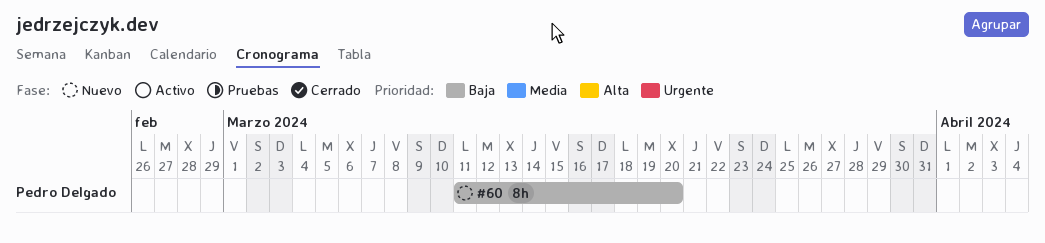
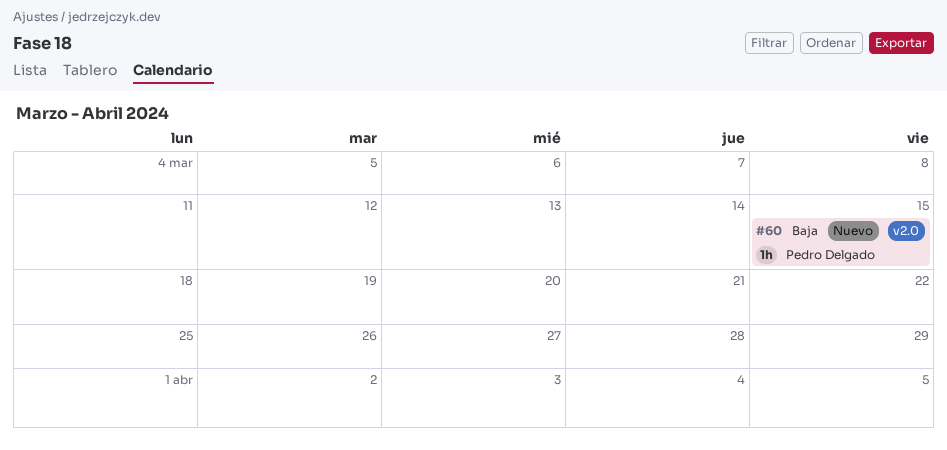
#60, estimate: 8h -> 1h
#60, due: Mar 20 -> Mar 15

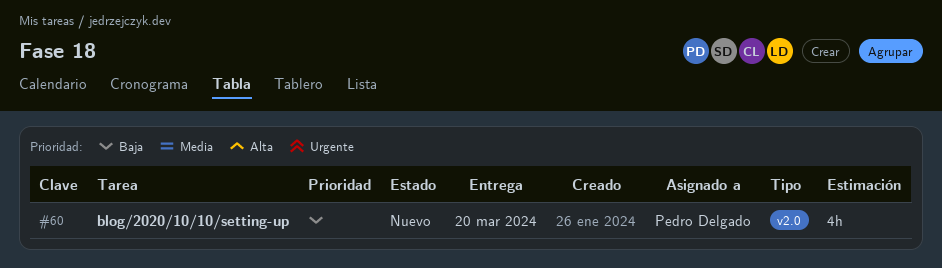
#60, estimate: 1h -> 4h
#60, due: Mar 15 -> Mar 20

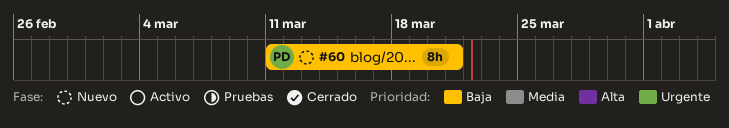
#60, estimate: 4h -> 8h
#60, due: Mar 20 -> Mar 21

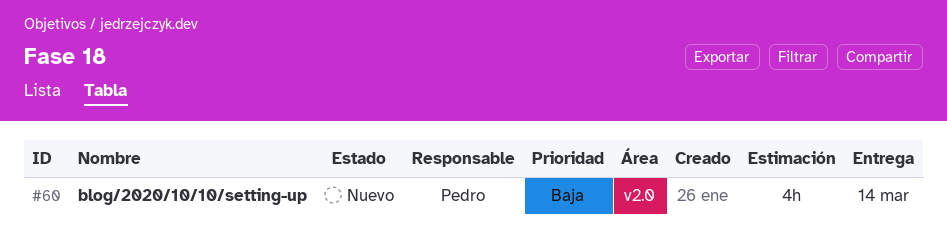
#60, estimate: 8h -> 4h
#60, due: Mar 21 -> Mar 14

